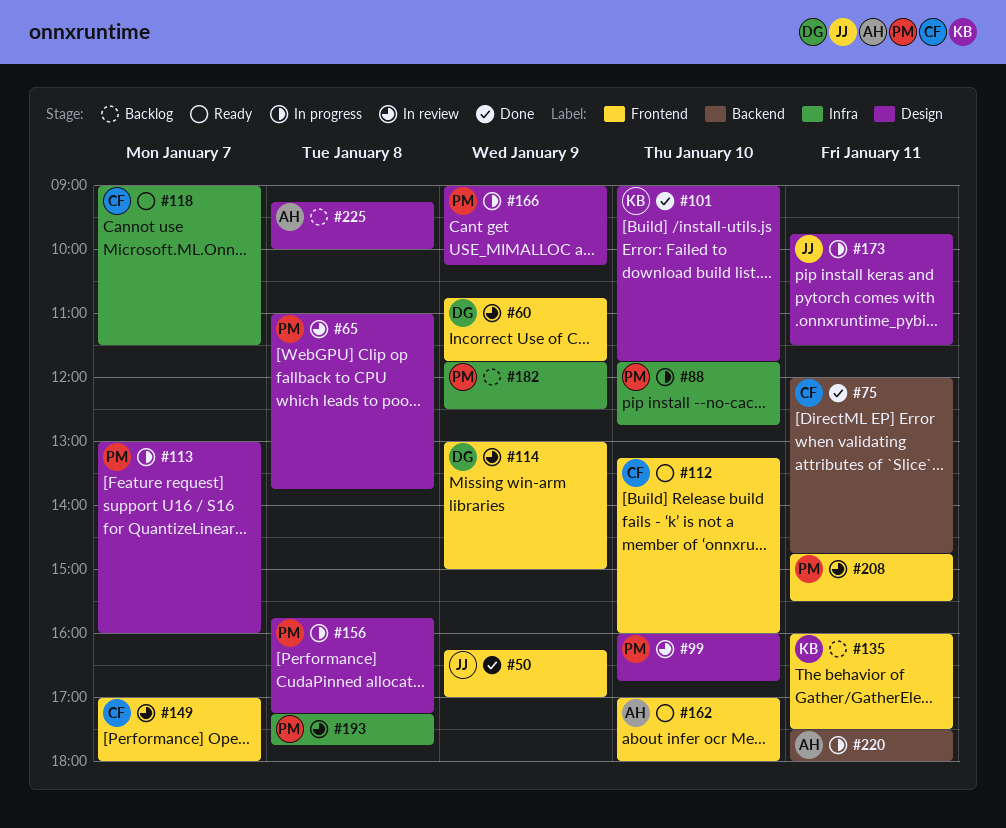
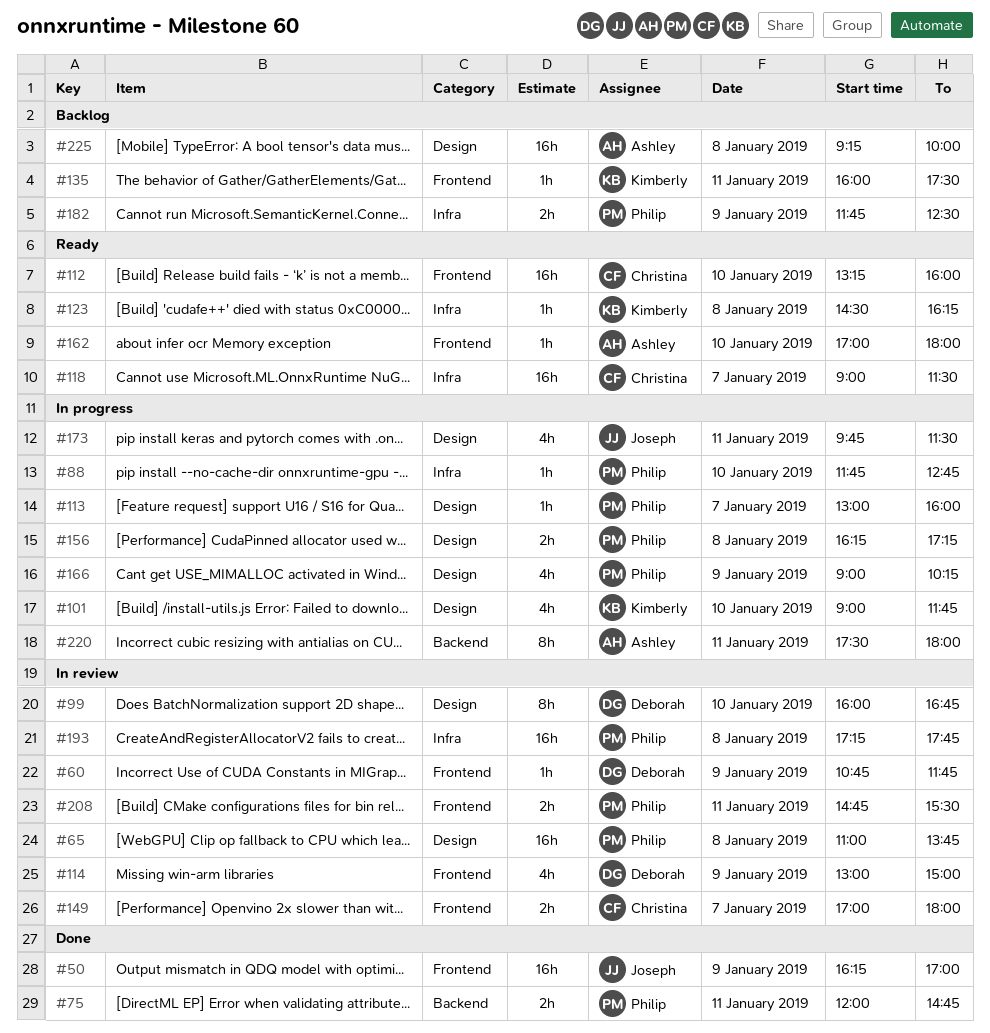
#75, owner: Christina -> Philip
#99, owner: Philip -> Deborah
#101, status: Done -> In progress
#123: none -> present
#156, begins: 15:45 -> 16:15

